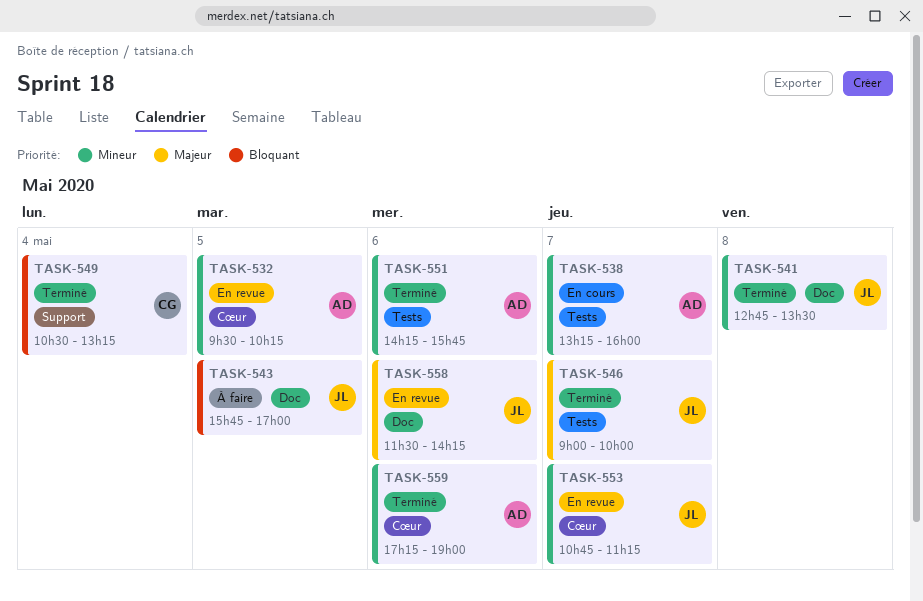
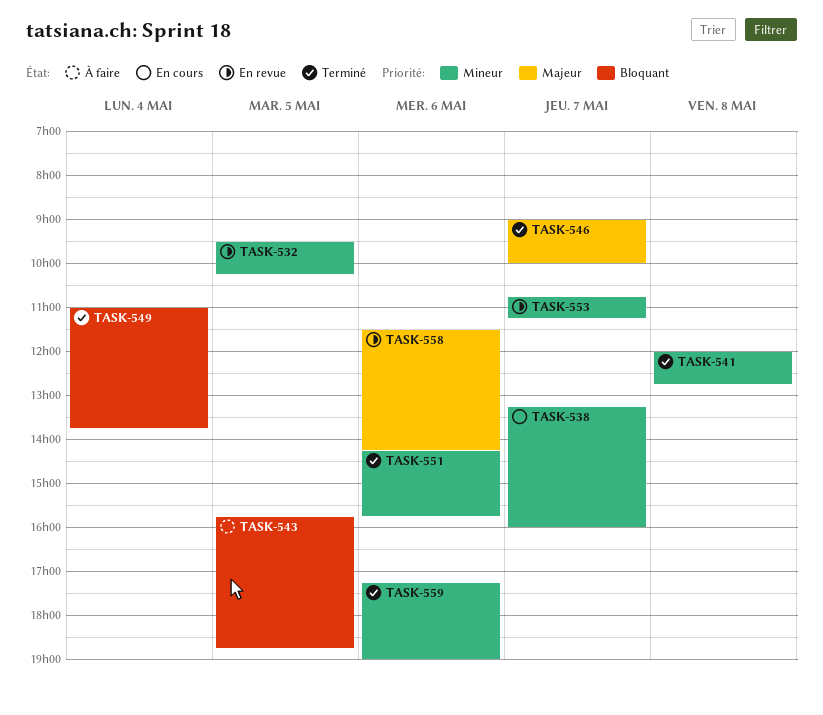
TASK-541, begins: 12:45 -> 12:00
TASK-541, ends: 13:30 -> 12:45
TASK-543, ends: 17:00 -> 18:45
TASK-549, begins: 10:30 -> 11:00
TASK-549, ends: 13:15 -> 13:45

